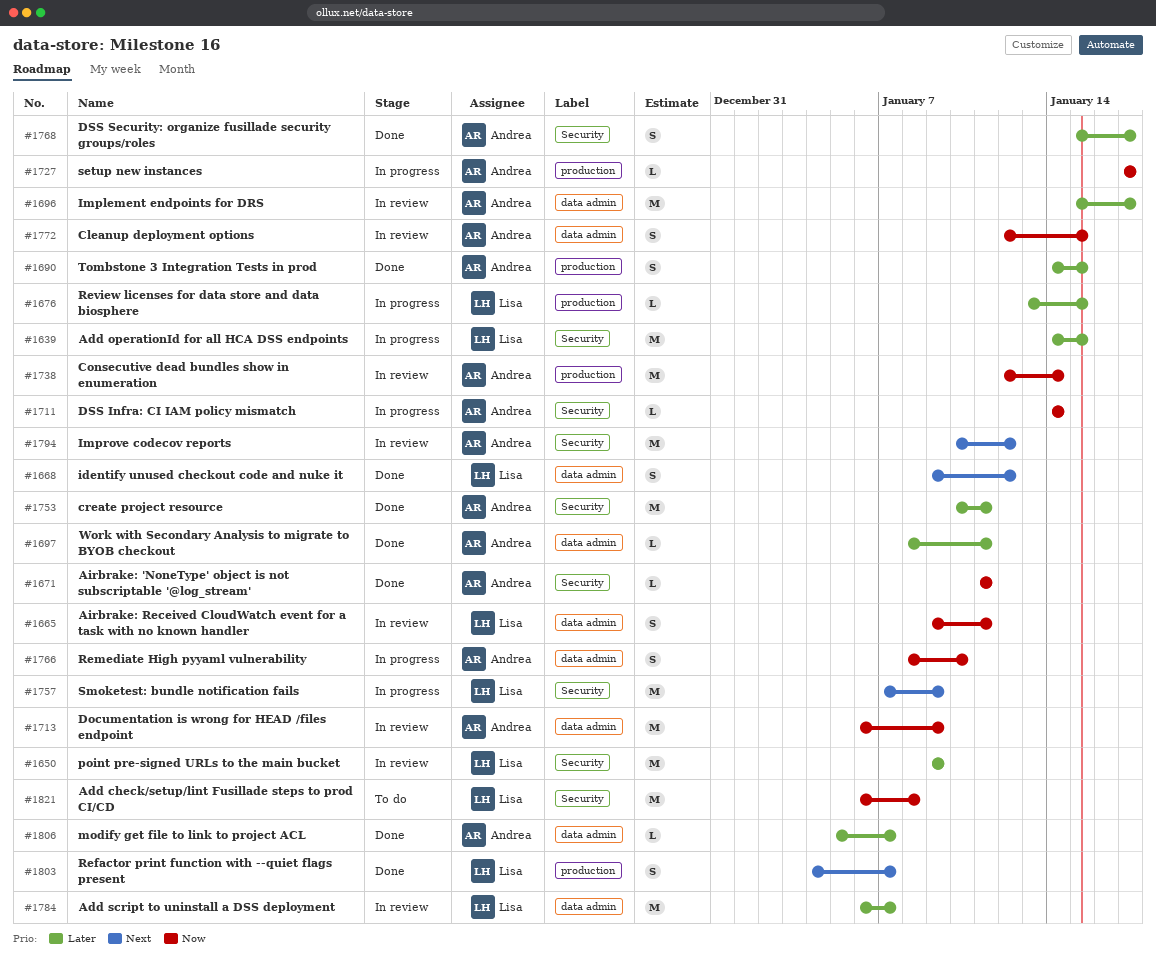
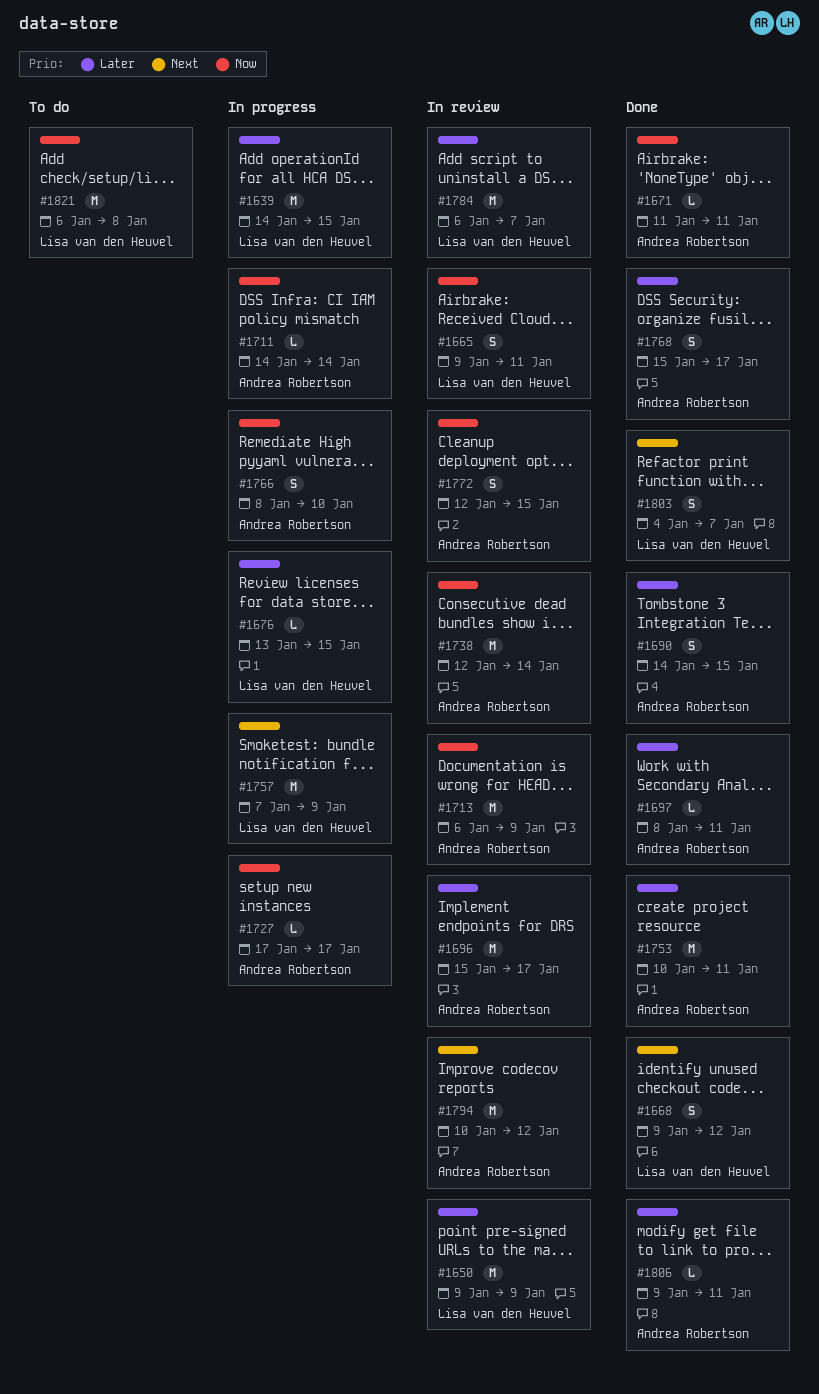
#1806, start: Jan 5 -> Jan 9
#1806, due: Jan 7 -> Jan 11

